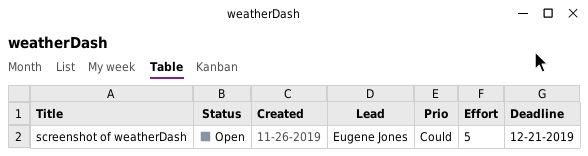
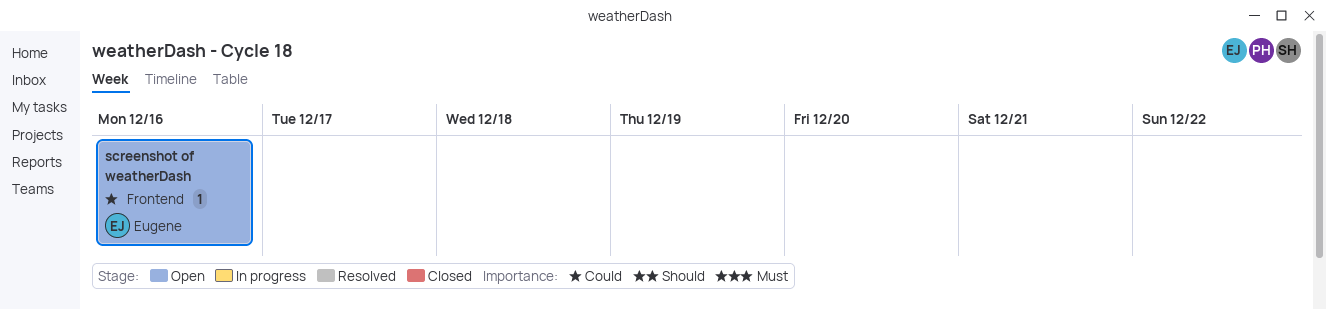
screenshot of weatherDash, estimate: 5 -> 1
screenshot of weatherDash, due: Dec 21 -> Dec 16

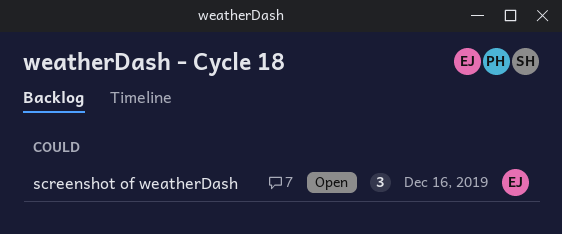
screenshot of weatherDash, estimate: 1 -> 3

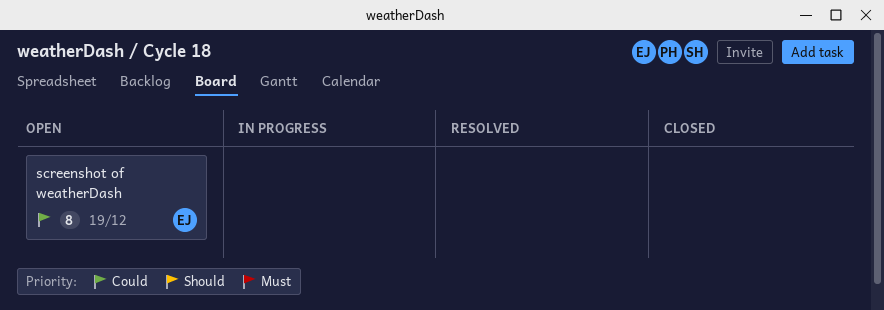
screenshot of weatherDash, estimate: 3 -> 8
screenshot of weatherDash, due: Dec 16 -> Dec 19

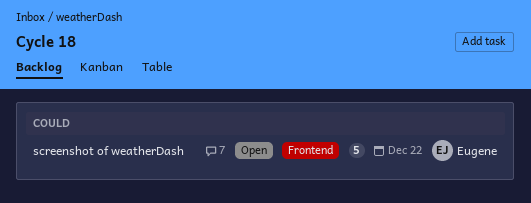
screenshot of weatherDash, estimate: 8 -> 5
screenshot of weatherDash, due: Dec 19 -> Dec 22

